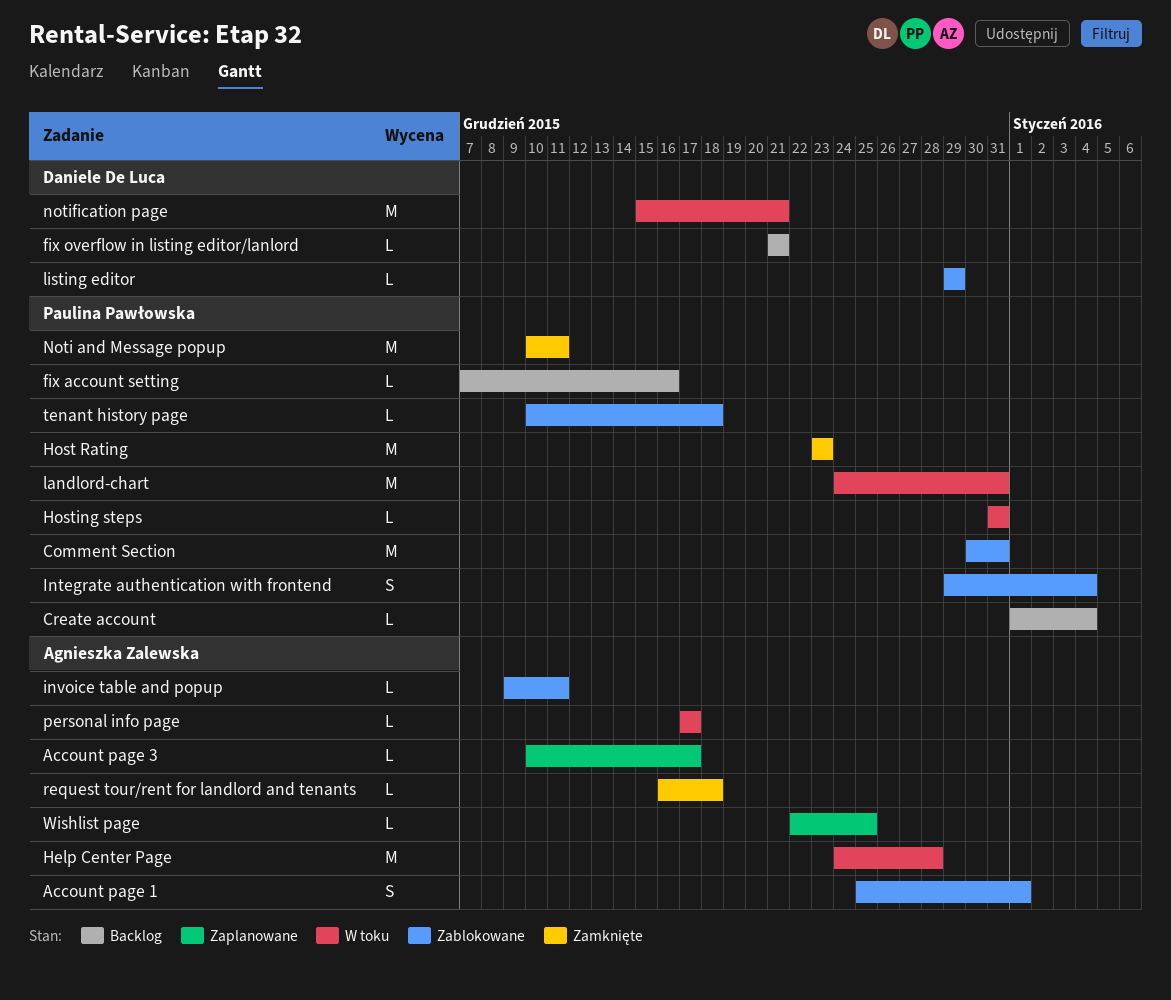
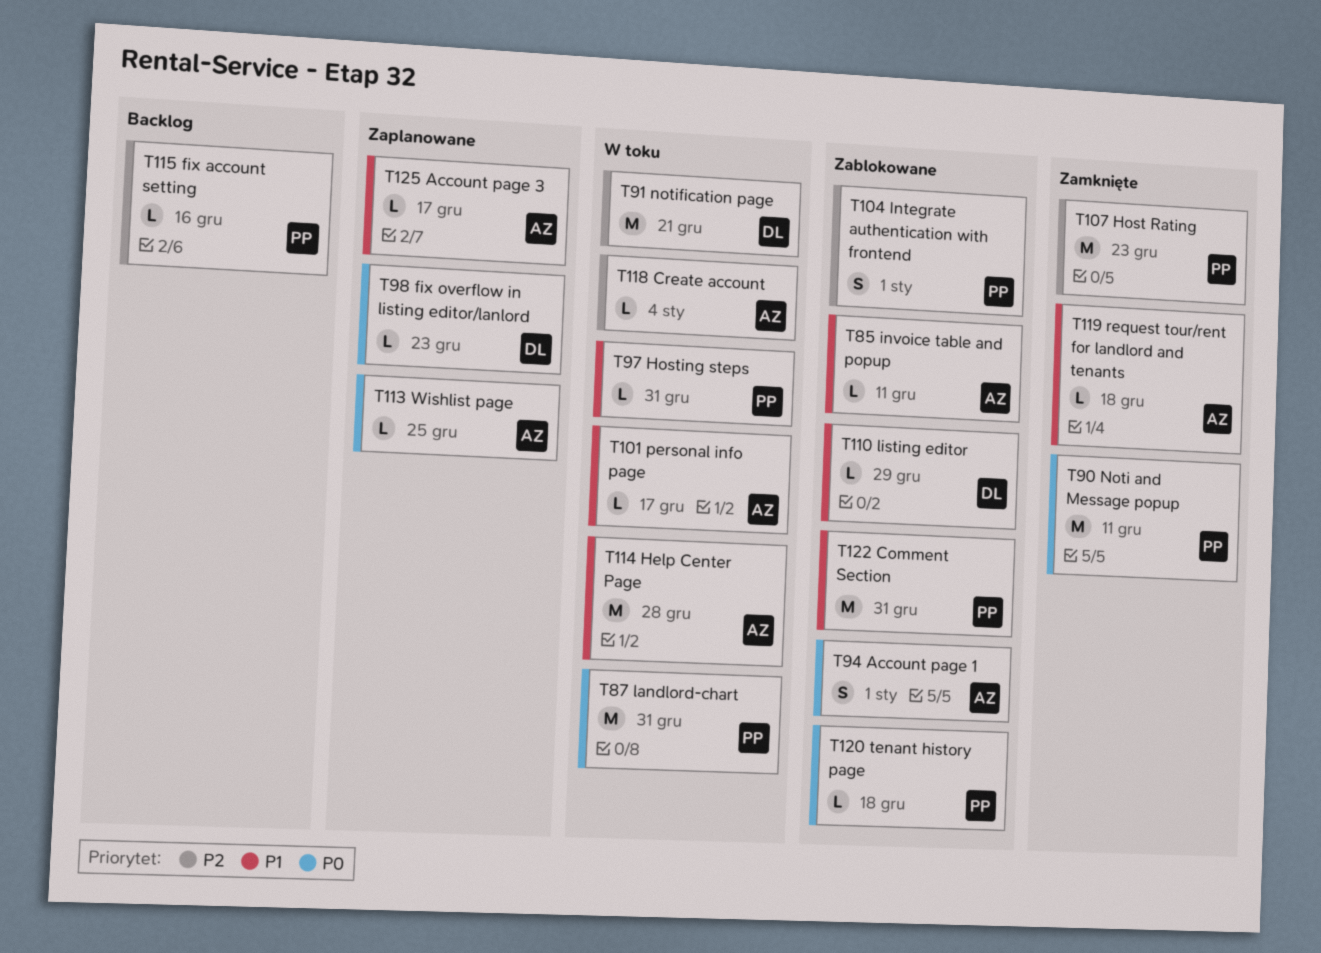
Create account, status: Backlog -> W toku
Create account, owner: Paulina Pawłowska -> Agnieszka Zalewska
fix overflow in listing editor/lanlord, status: Backlog -> Zaplanowane
fix overflow in listing editor/lanlord, due: Dec 21 -> Dec 23
Integrate authentication with frontend, due: Jan 4 -> Jan 1

